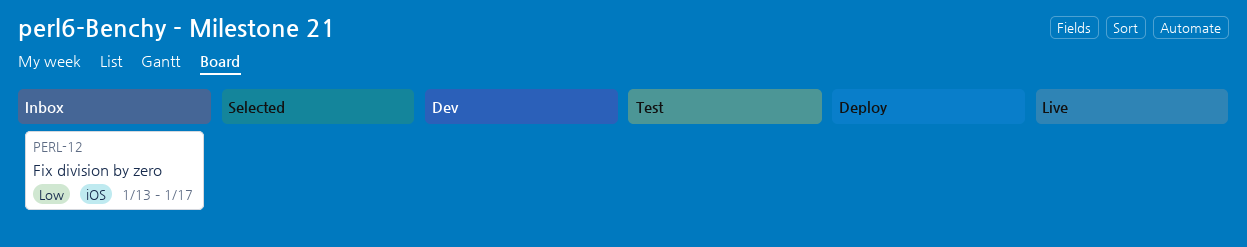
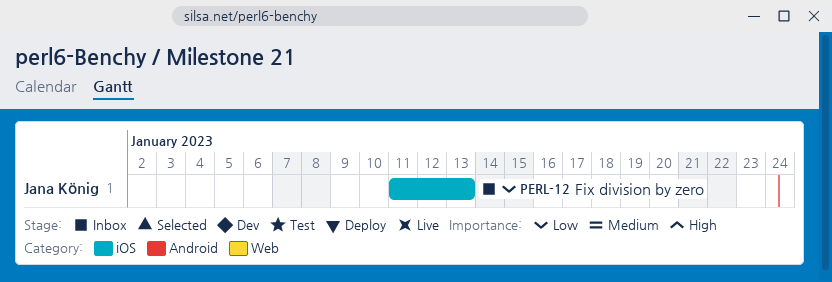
PERL-12, start: Jan 13 -> Jan 11
PERL-12, due: Jan 17 -> Jan 13

